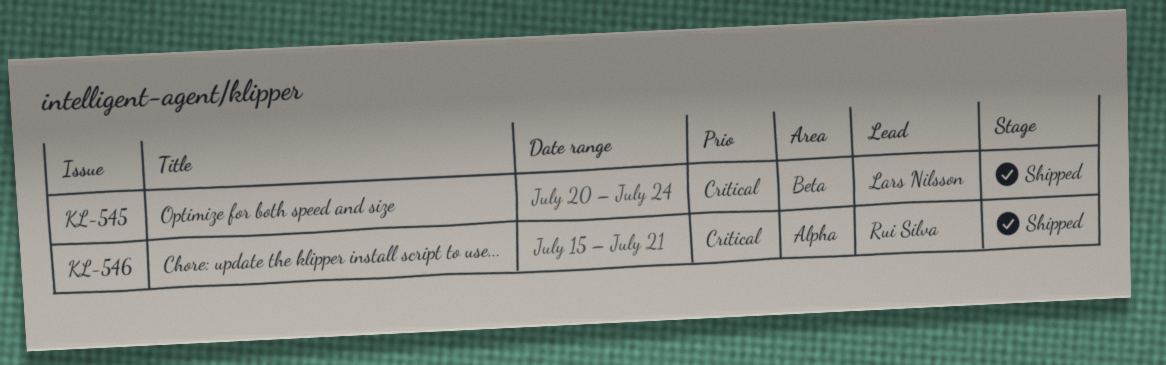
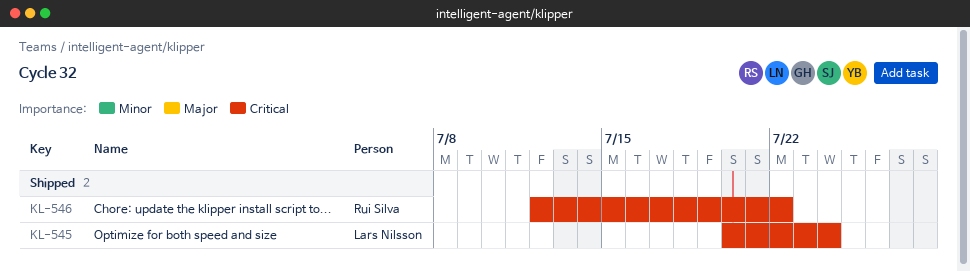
KL-546, start: Jul 15 -> Jul 12
KL-546, due: Jul 21 -> Jul 22

